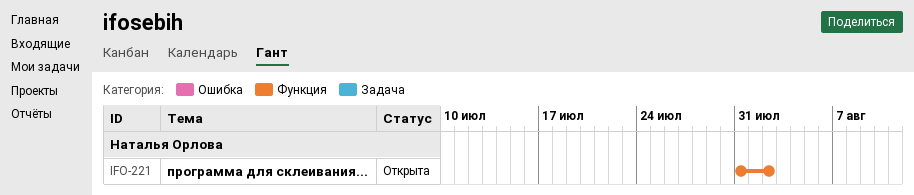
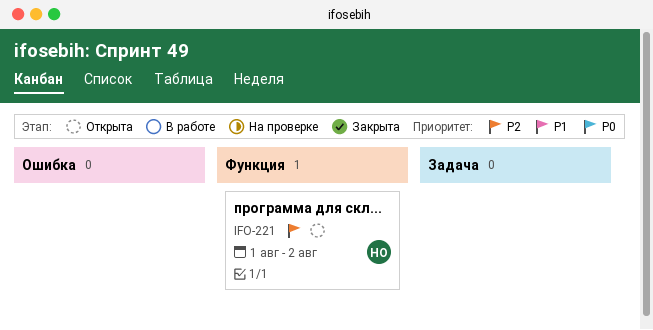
IFO-221, start: Jul 31 -> Aug 1

